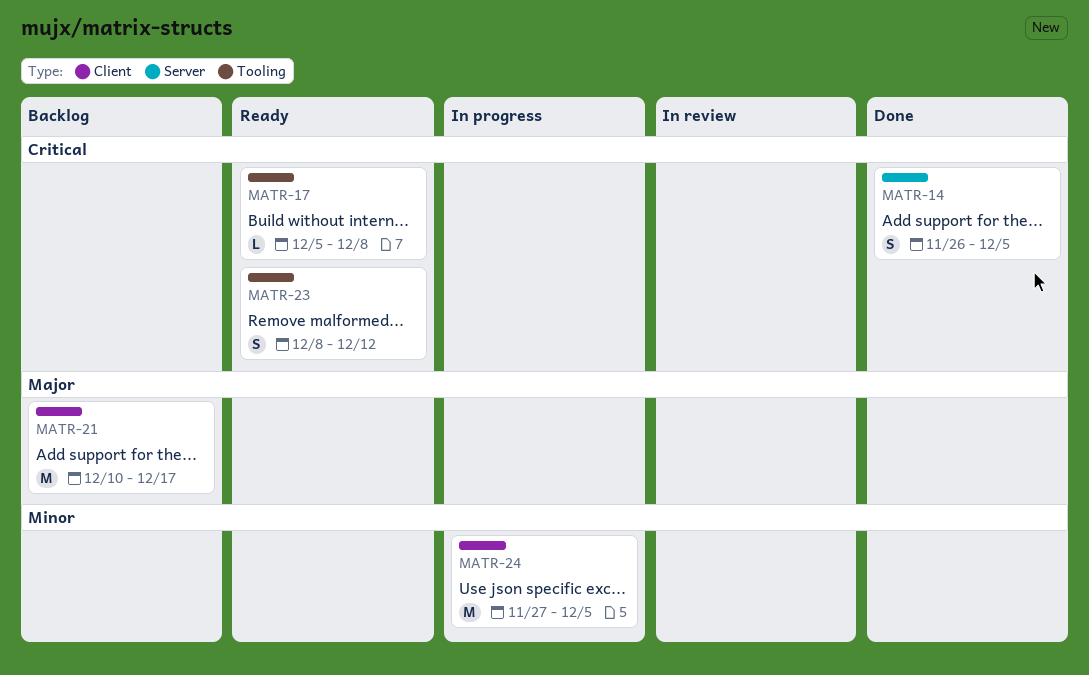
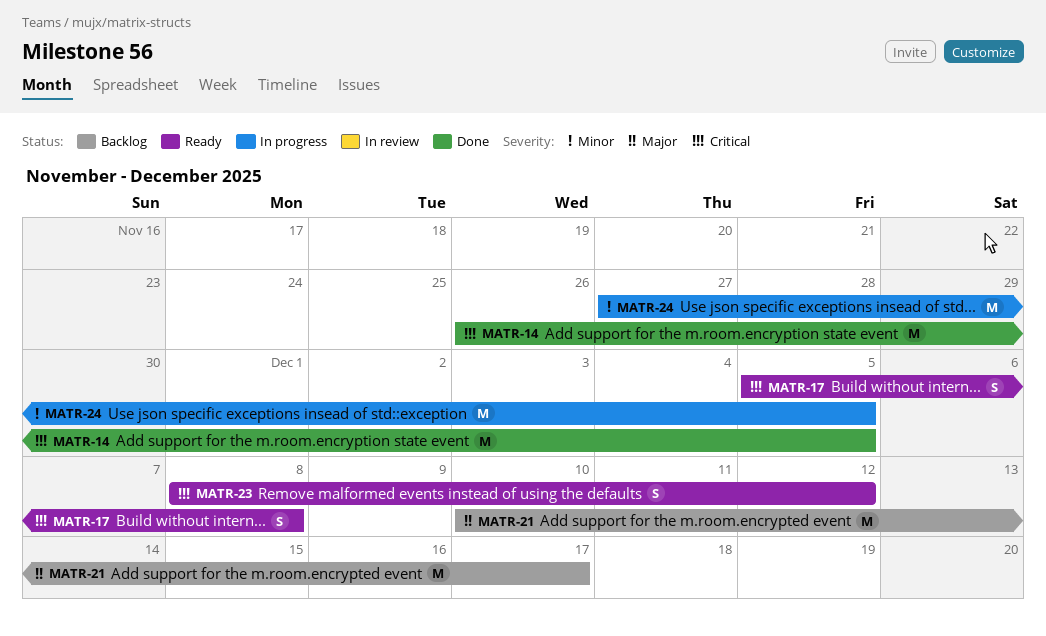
MATR-14, estimate: S -> M
MATR-17, estimate: L -> S

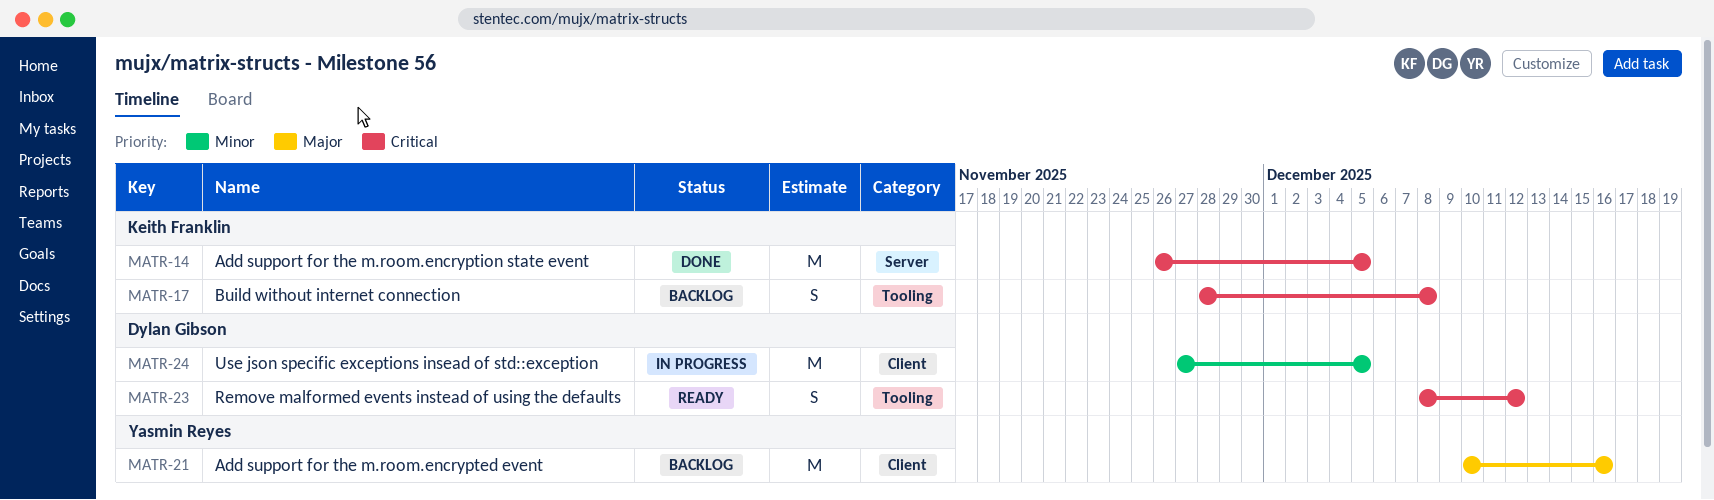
MATR-17, status: Ready -> Backlog
MATR-17, start: Dec 5 -> Nov 28
MATR-21, due: Dec 17 -> Dec 16

